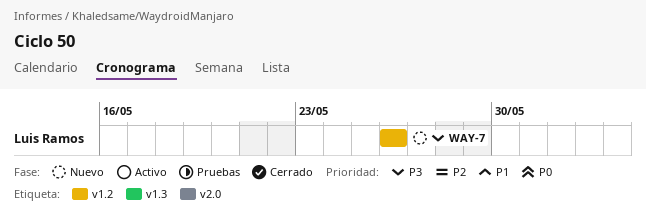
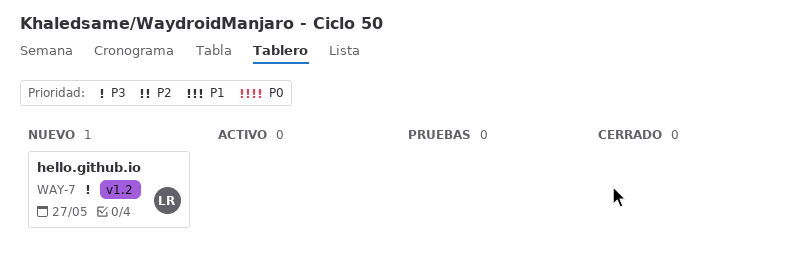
WAY-7, due: May 26 -> May 27

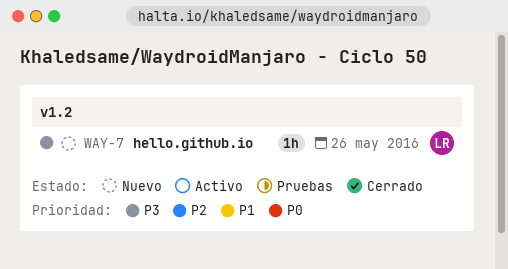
WAY-7, due: May 27 -> May 26

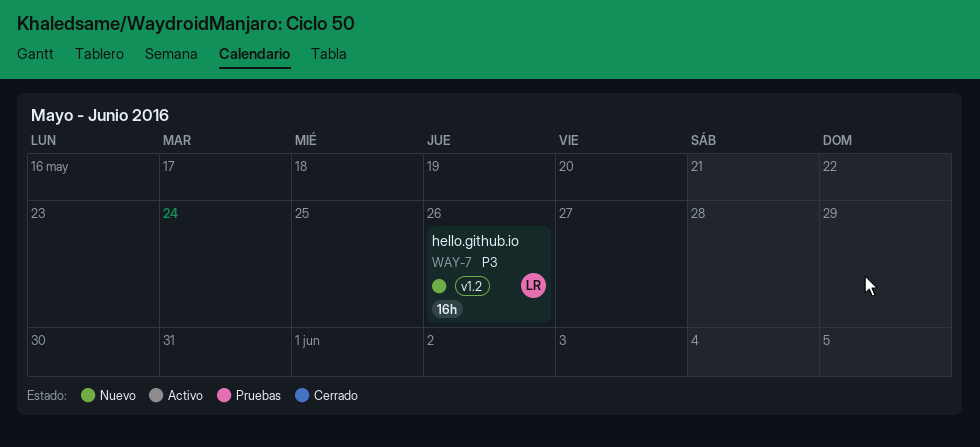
WAY-7, estimate: 1h -> 16h

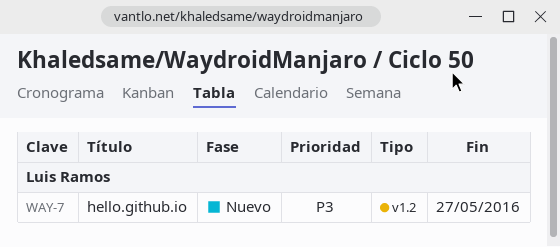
WAY-7, due: May 26 -> May 27

